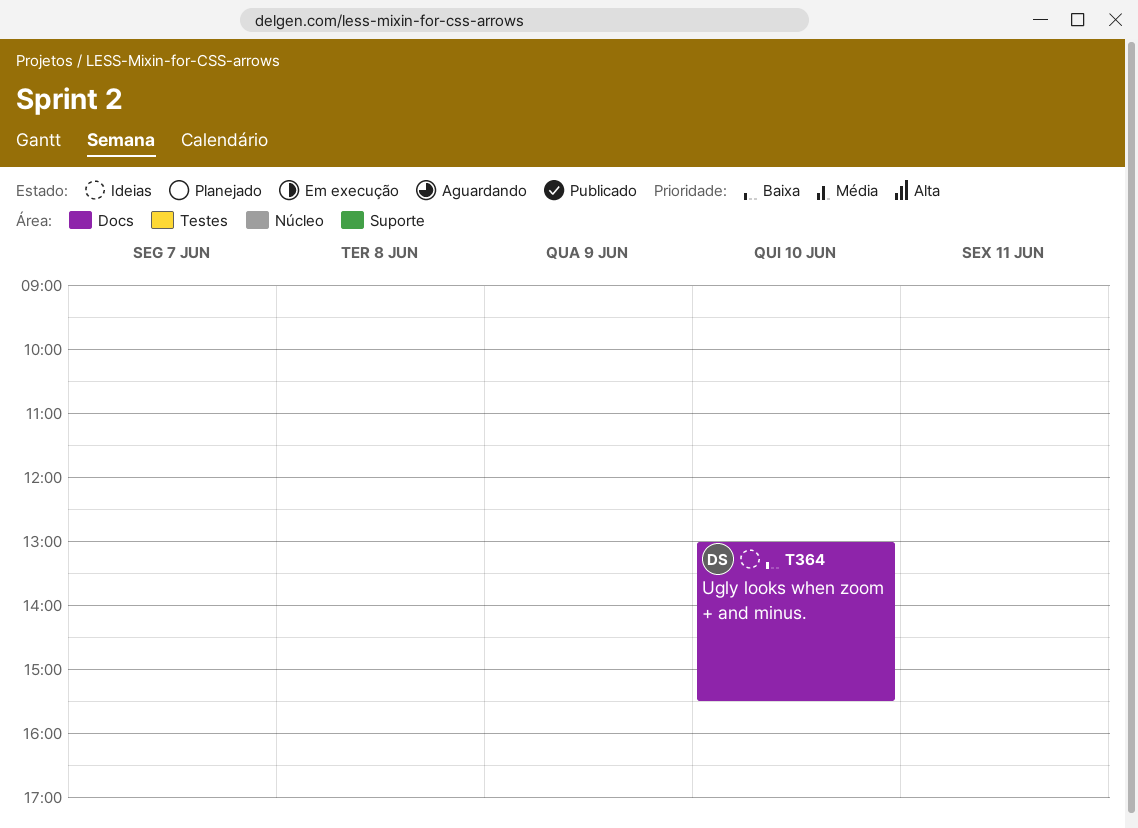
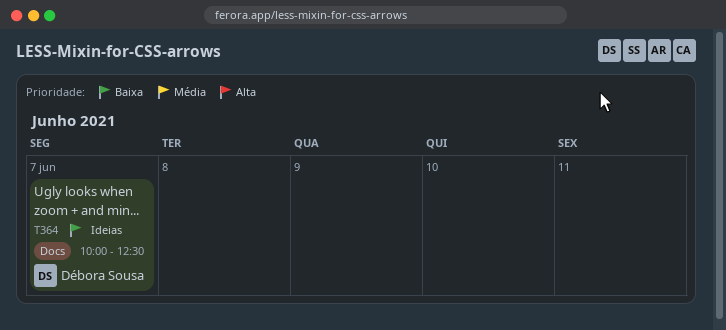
T364, day: Jun 10 -> Jun 7
T364, begins: 13:00 -> 10:00
T364, ends: 15:30 -> 12:30

